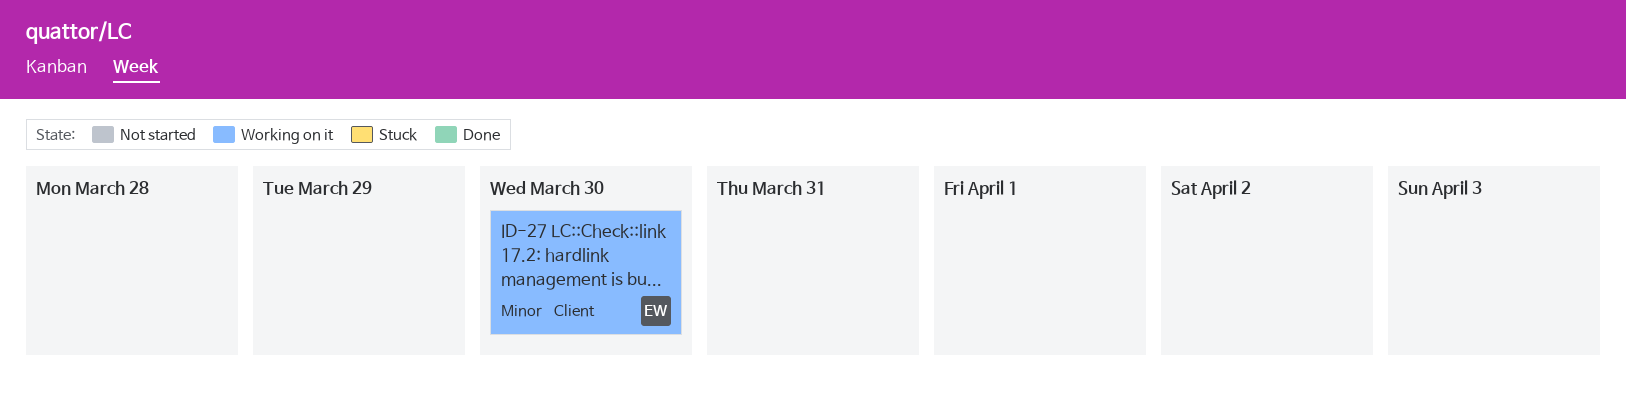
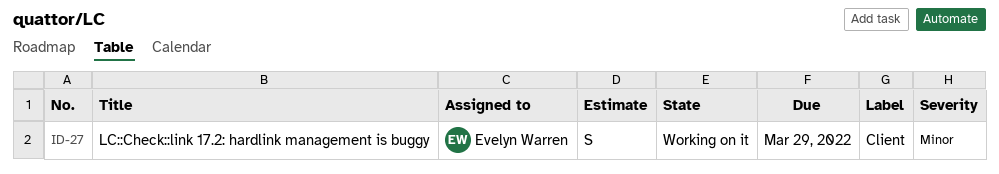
ID-27, due: Mar 30 -> Mar 29

